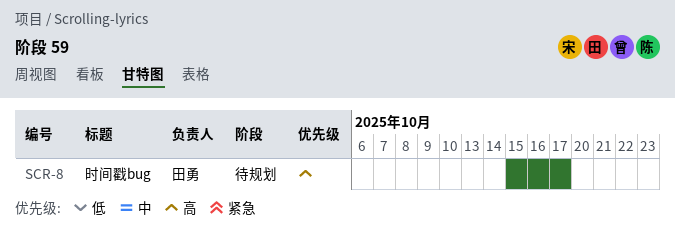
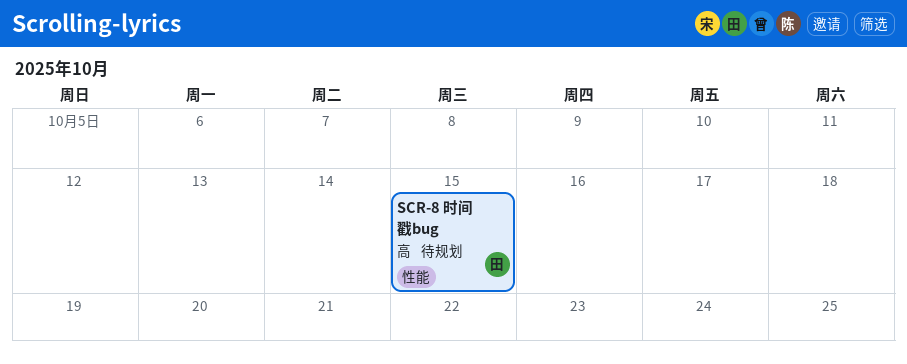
SCR-8, due: Oct 17 -> Oct 15

